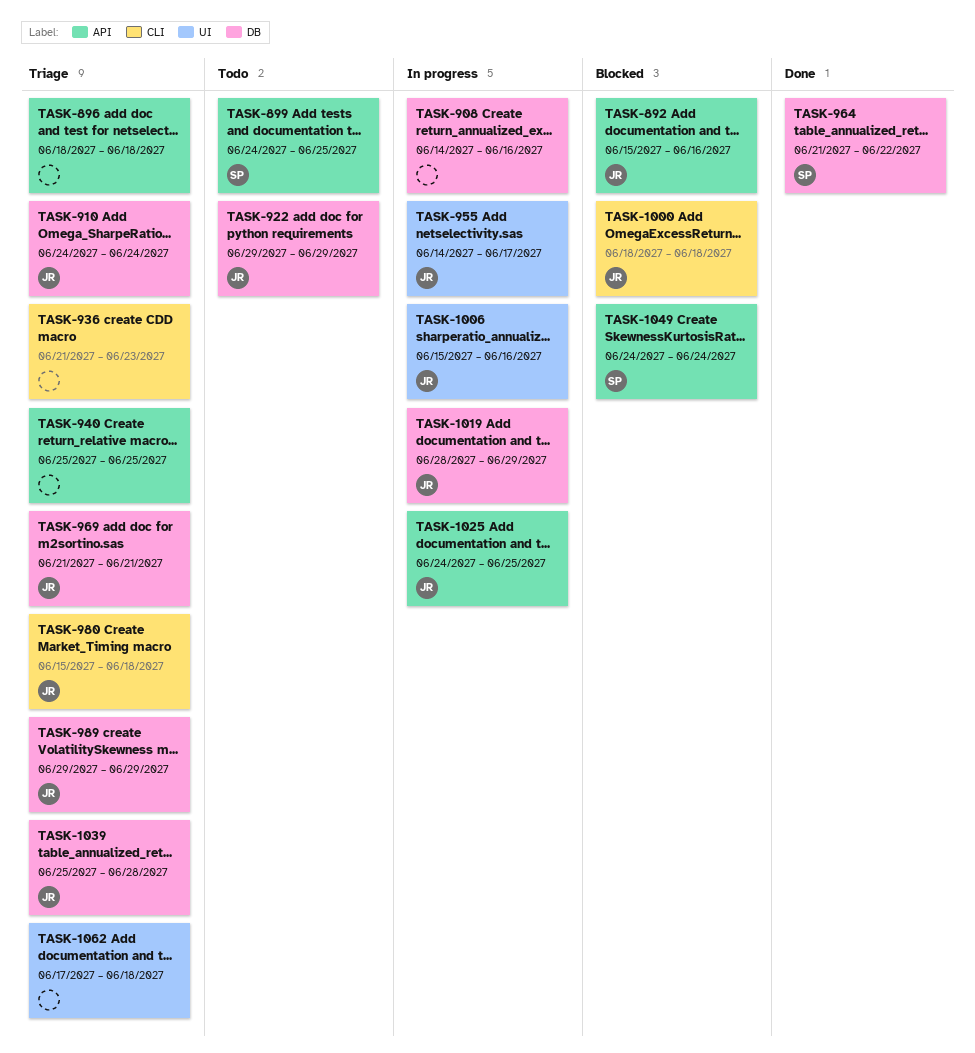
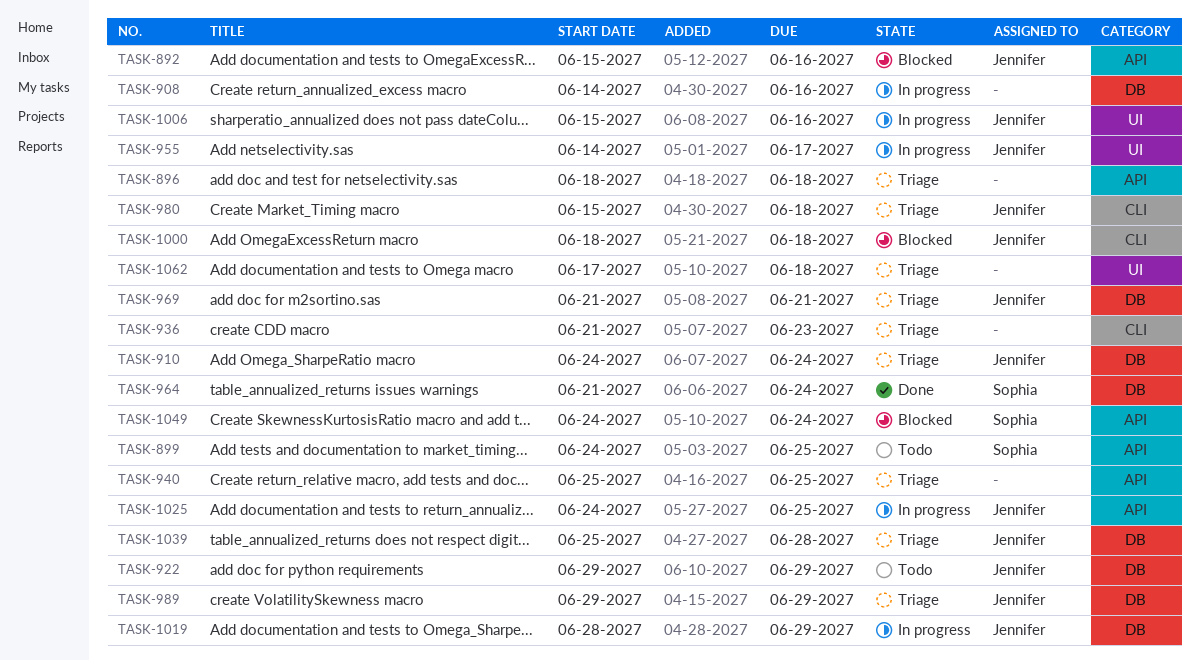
TASK-964, due: Jun 22 -> Jun 24

